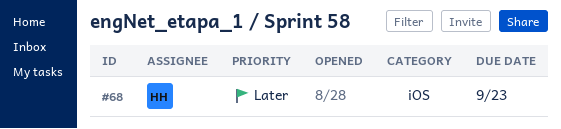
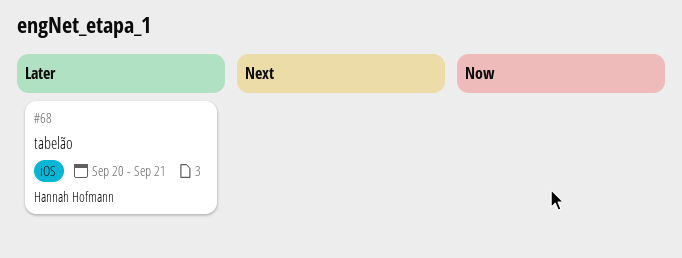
#68, due: Sep 23 -> Sep 21

